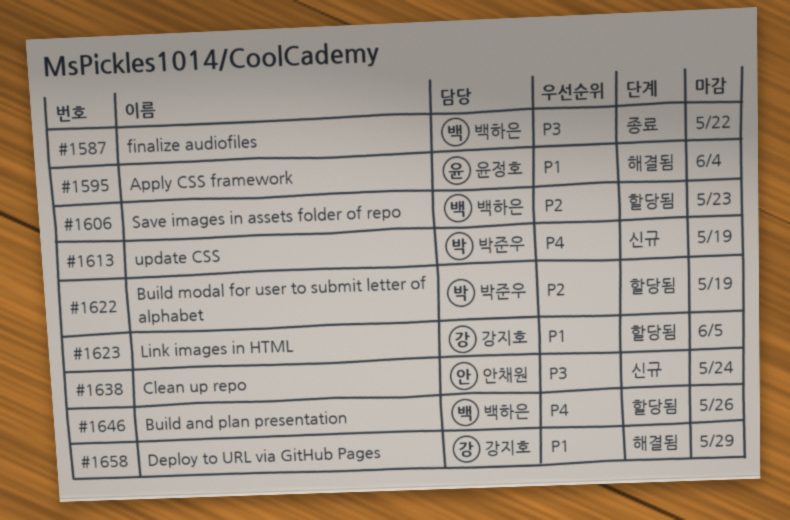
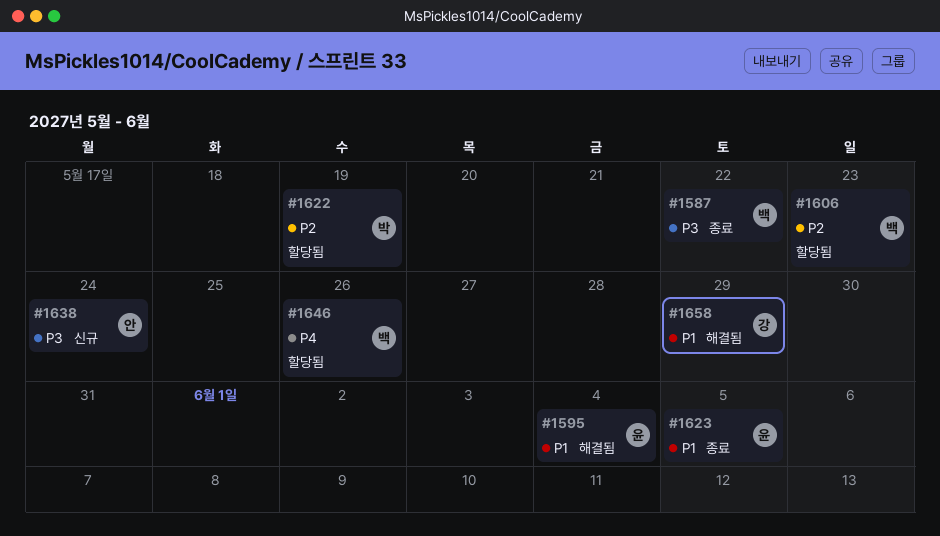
#1613: present -> none
#1623, status: 할당됨 -> 종료
#1623, owner: 강지호 -> 윤정호

